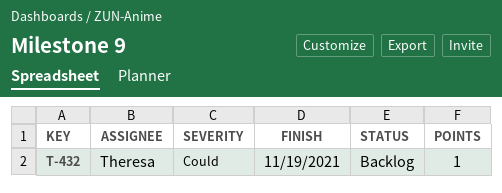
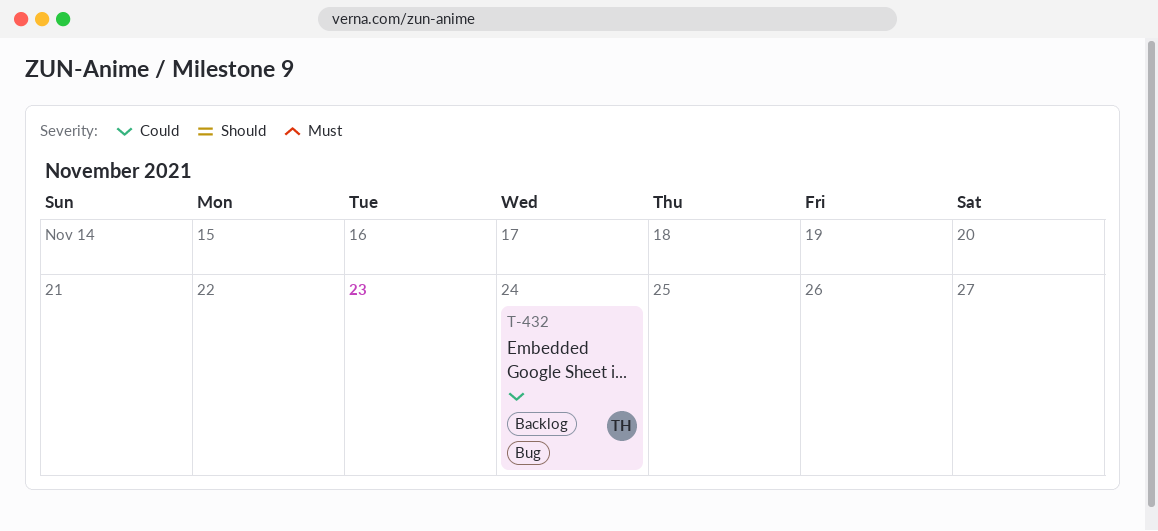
T-432, due: Nov 19 -> Nov 24

